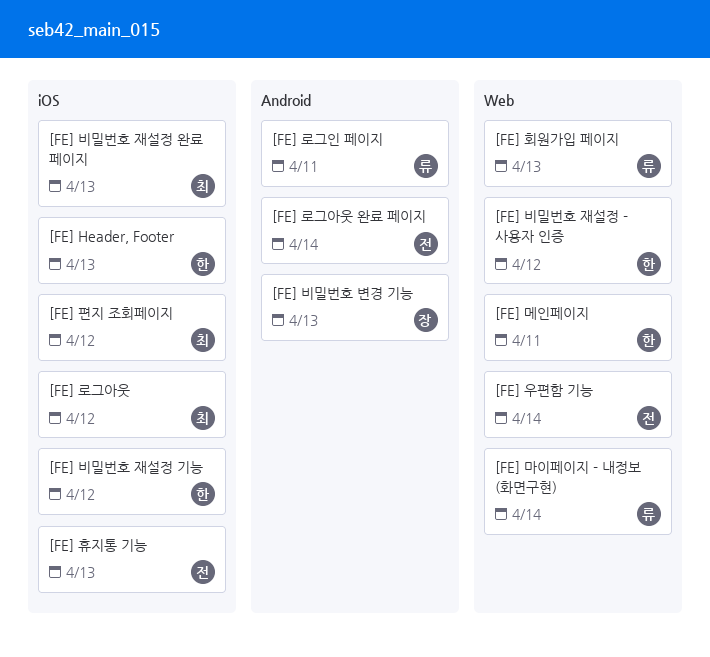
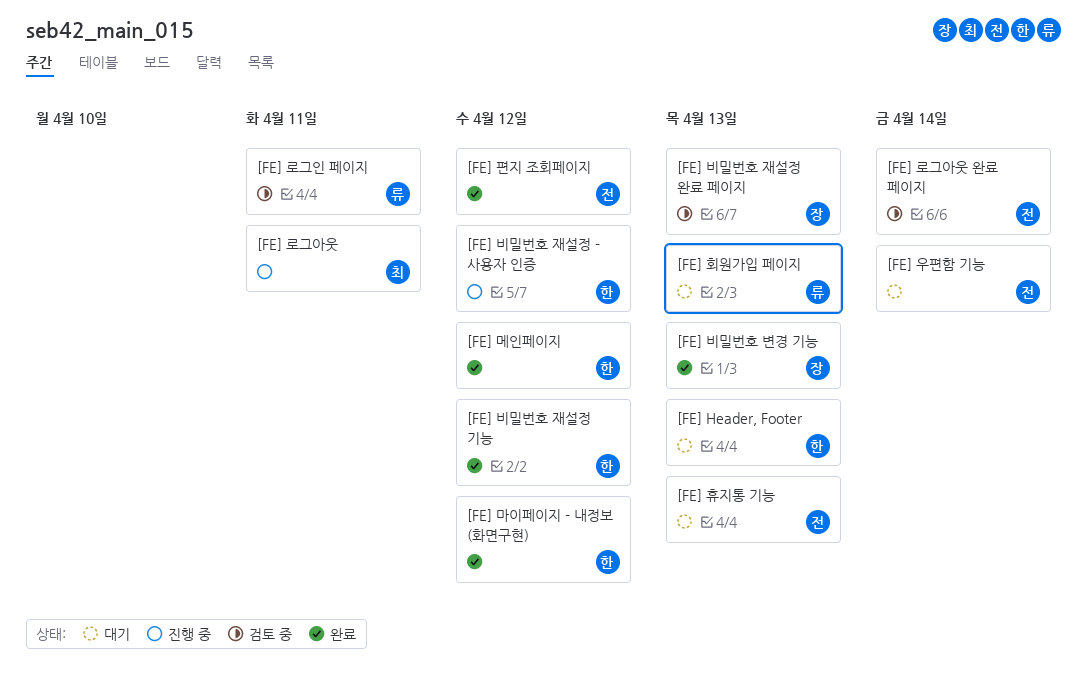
[FE] 로그아웃, due: Apr 12 -> Apr 11
[FE] 마이페이지 - 내정보 (화면구현), owner: 류 -> 한
[FE] 마이페이지 - 내정보 (화면구현), due: Apr 14 -> Apr 12
[FE] 메인페이지, due: Apr 11 -> Apr 12
[FE] 비밀번호 재설정 완료 페이지, owner: 최 -> 장
[FE] 편지 조회페이지, owner: 최 -> 전

